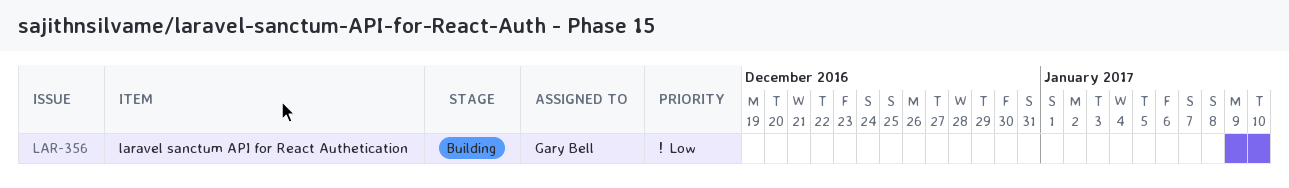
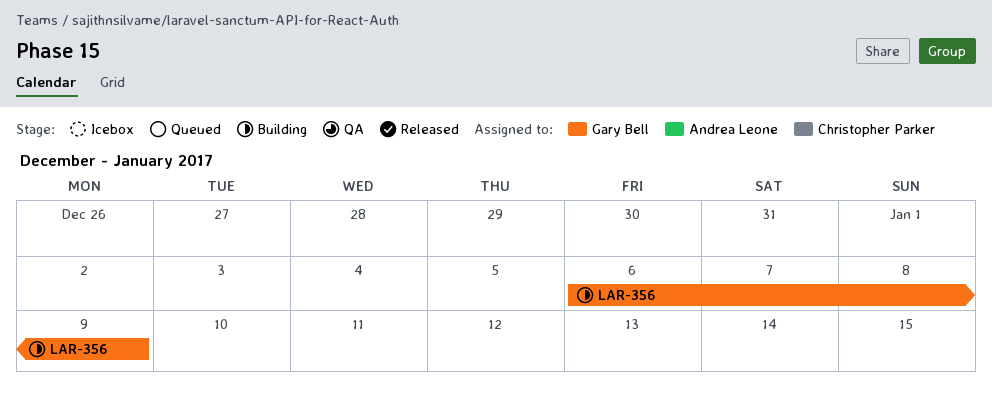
LAR-356, start: Jan 9 -> Jan 6
LAR-356, due: Jan 10 -> Jan 9

